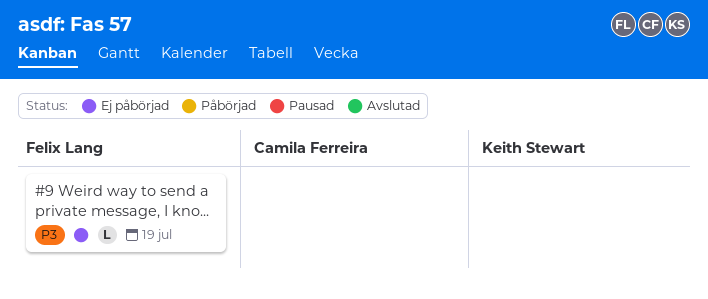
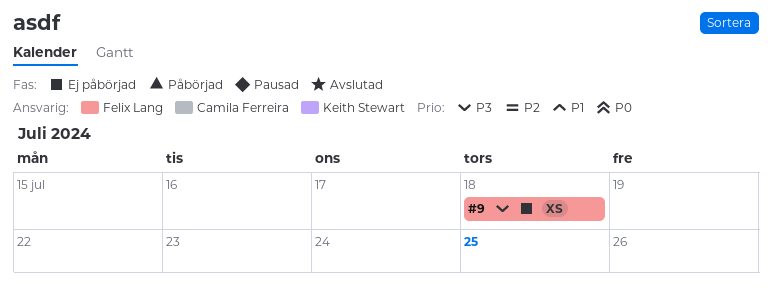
#9, estimate: L -> XS
#9, due: Jul 19 -> Jul 18

